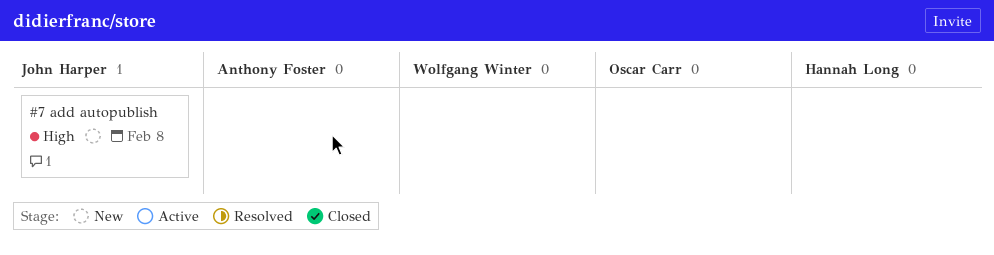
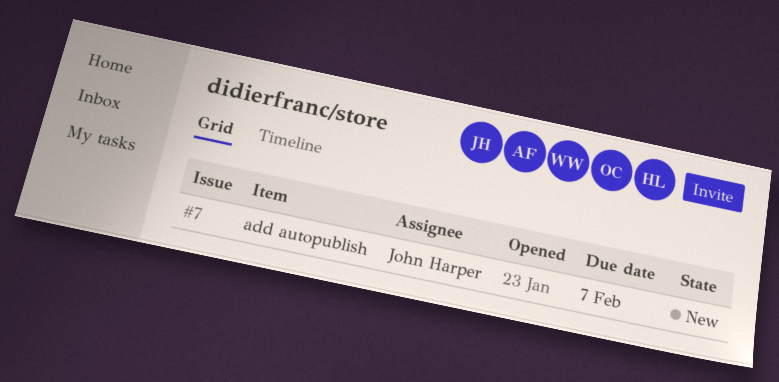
#7, due: Feb 8 -> Feb 7

